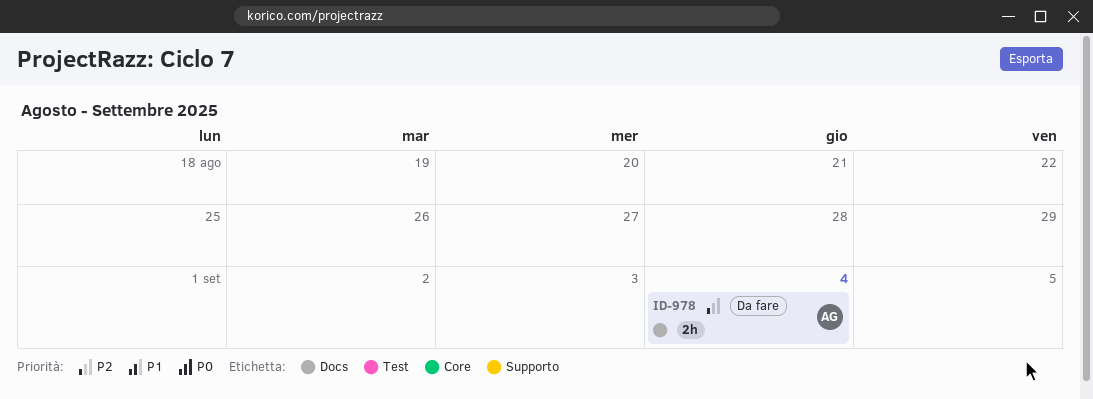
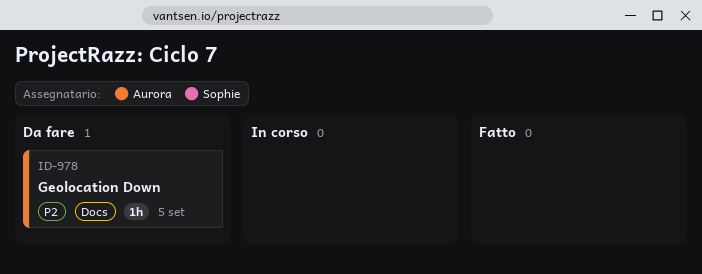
ID-978, estimate: 2h -> 1h
ID-978, due: Sep 4 -> Sep 5

